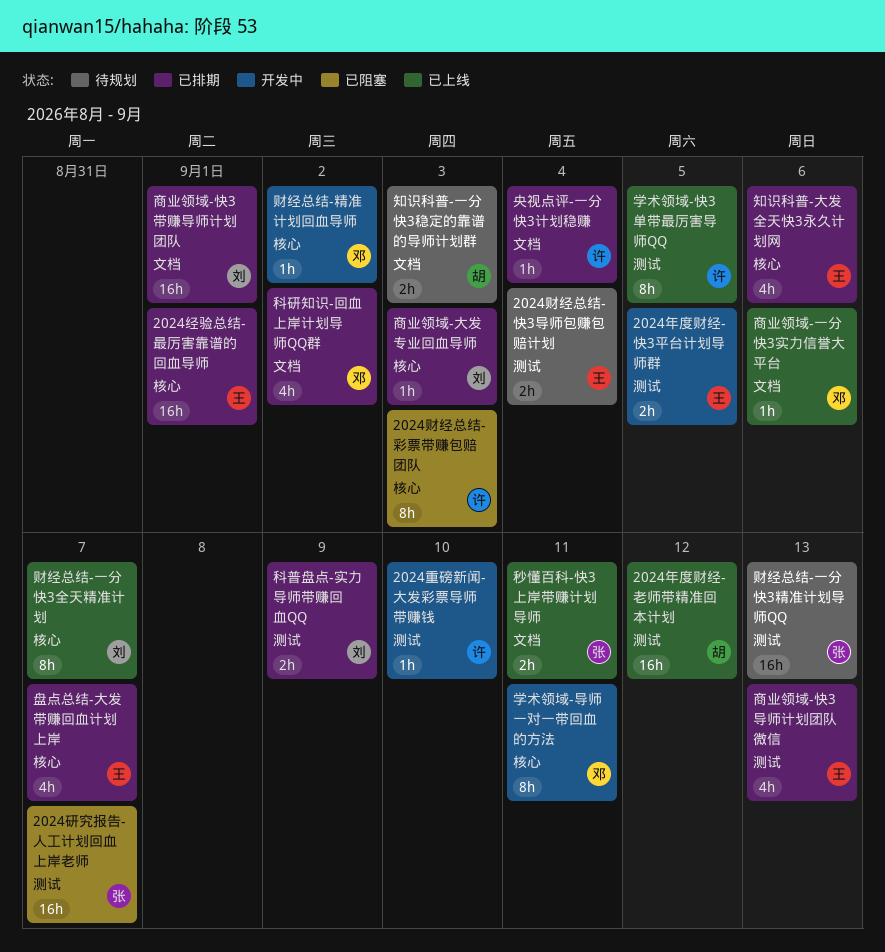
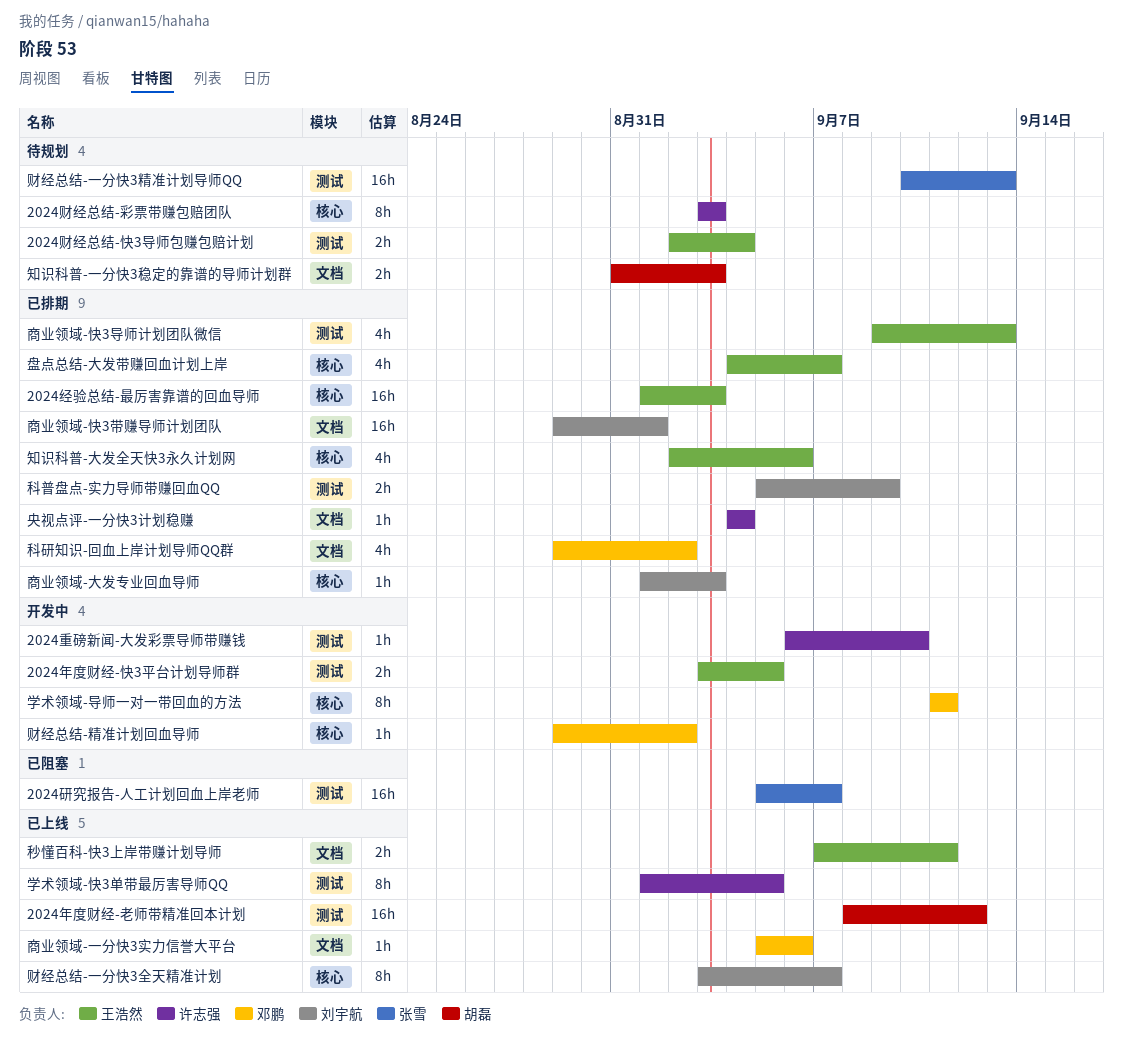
2024经验总结-最厉害靠谱的回血导师, due: Sep 1 -> Sep 3
2024财经总结-彩票带赚包赔团队, status: 已阻塞 -> 待规划
秒懂百科-快3上岸带赚计划导师, owner: 张雪 -> 王浩然

